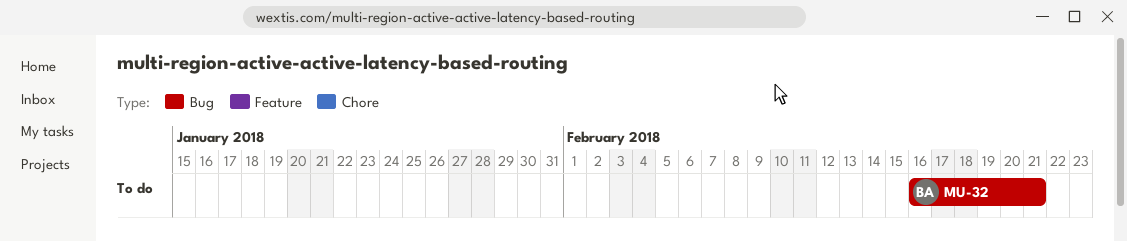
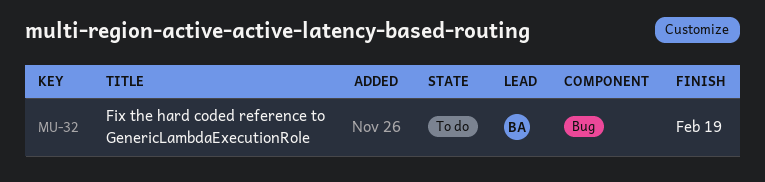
MU-32, due: Feb 21 -> Feb 19

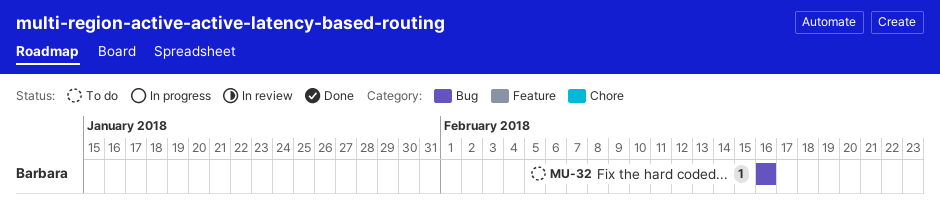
MU-32, due: Feb 19 -> Feb 16

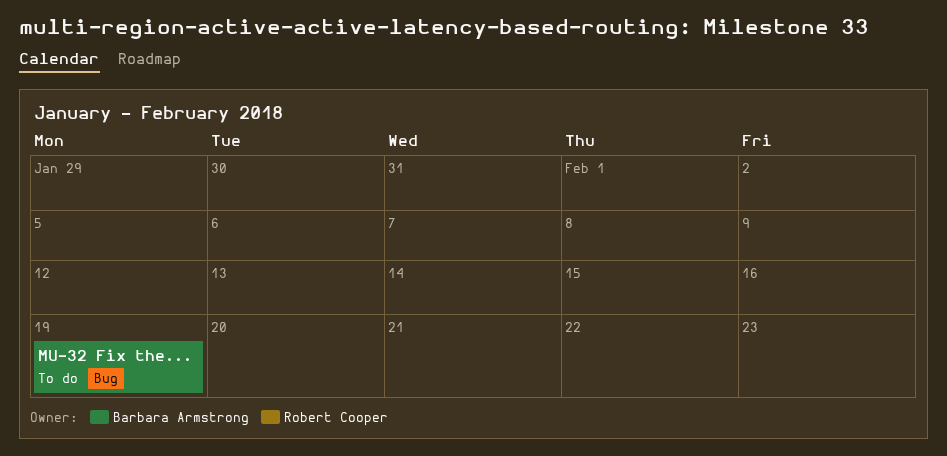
MU-32, due: Feb 16 -> Feb 19

